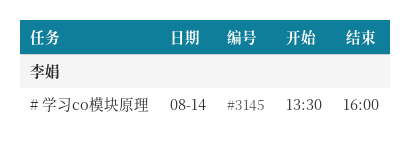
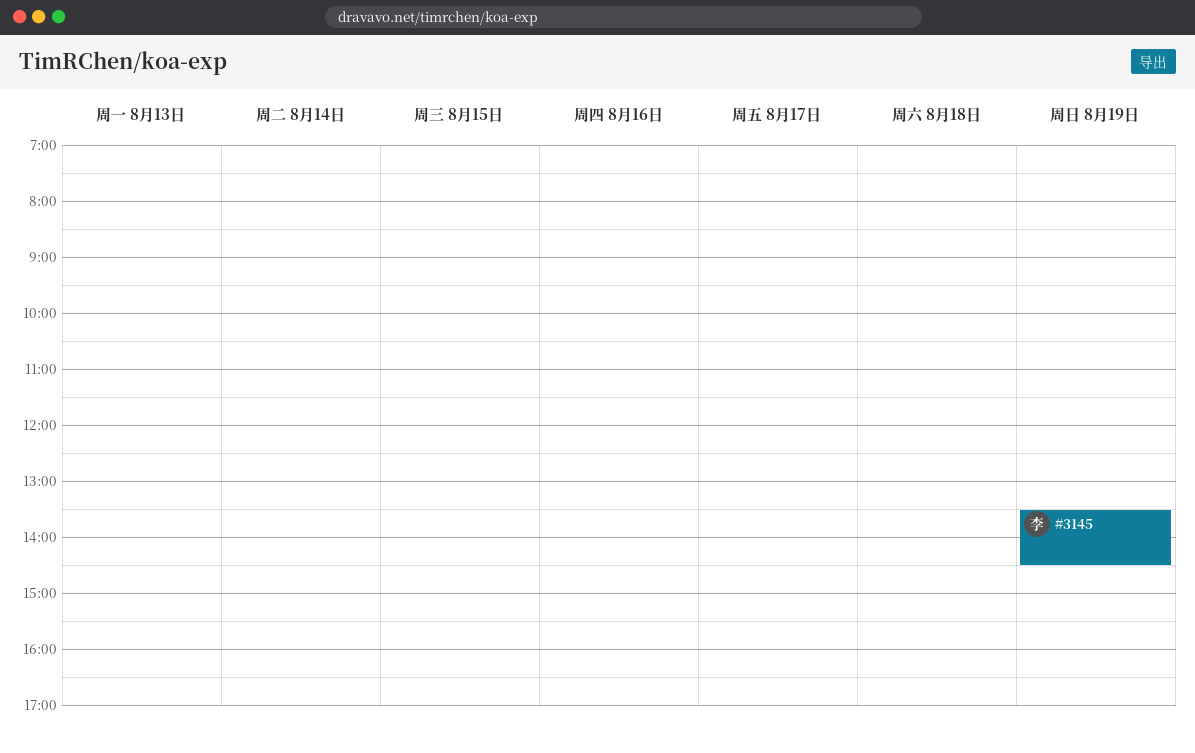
#3145, day: Aug 14 -> Aug 19
#3145, ends: 16:00 -> 14:30

